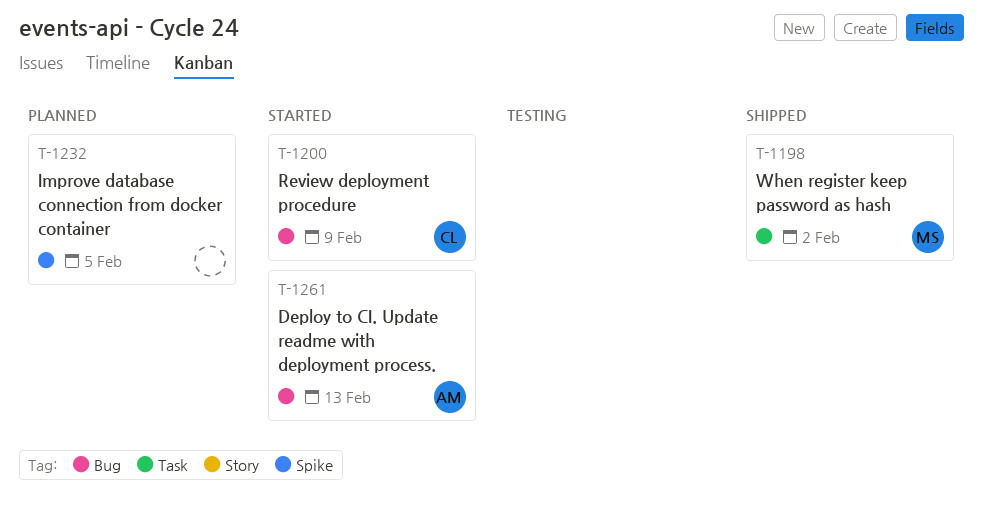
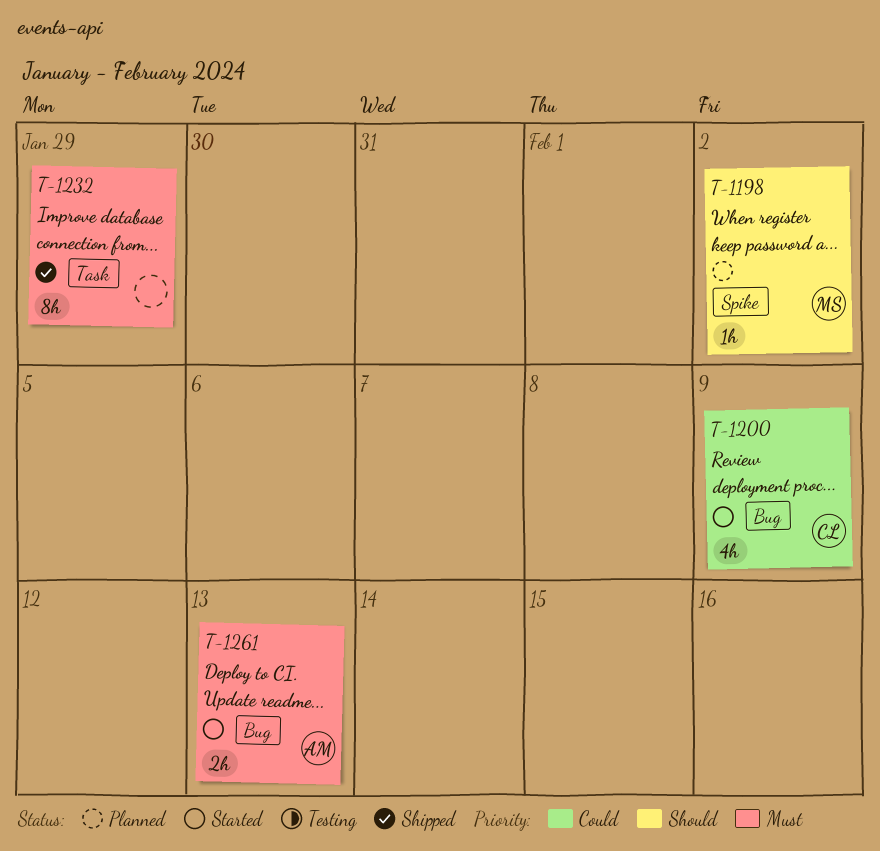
T-1198, status: Shipped -> Planned
T-1198, label: Task -> Spike
T-1232, status: Planned -> Shipped
T-1232, label: Spike -> Task
T-1232, due: Feb 5 -> Jan 29

